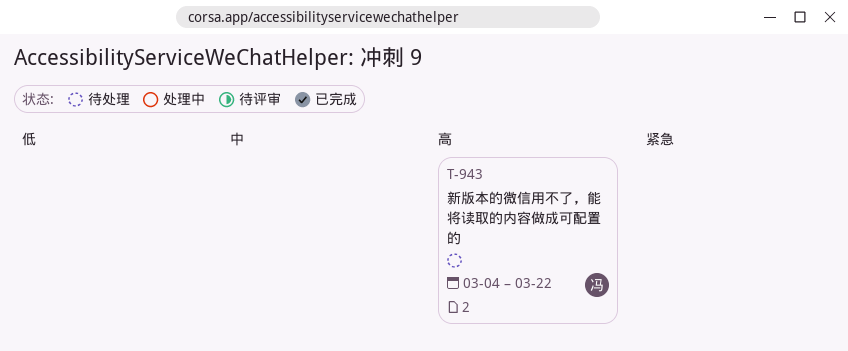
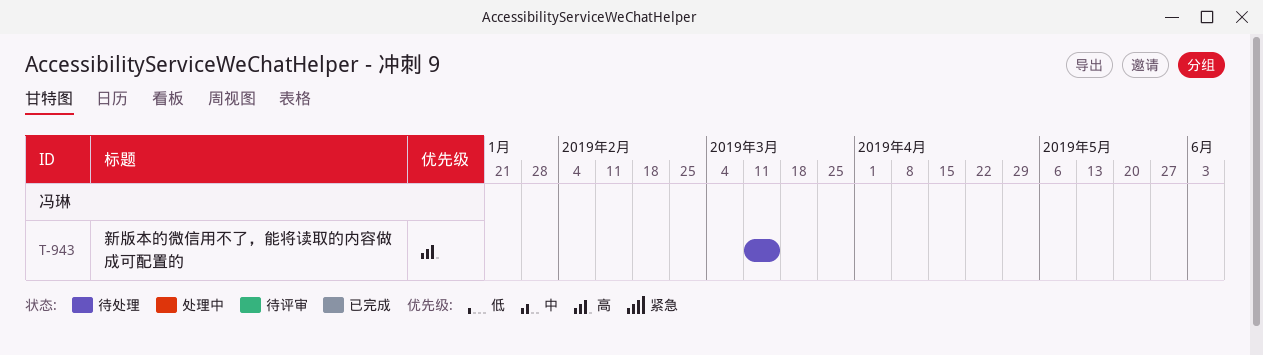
T-943, start: Mar 4 -> Mar 11
T-943, due: Mar 22 -> Mar 15

